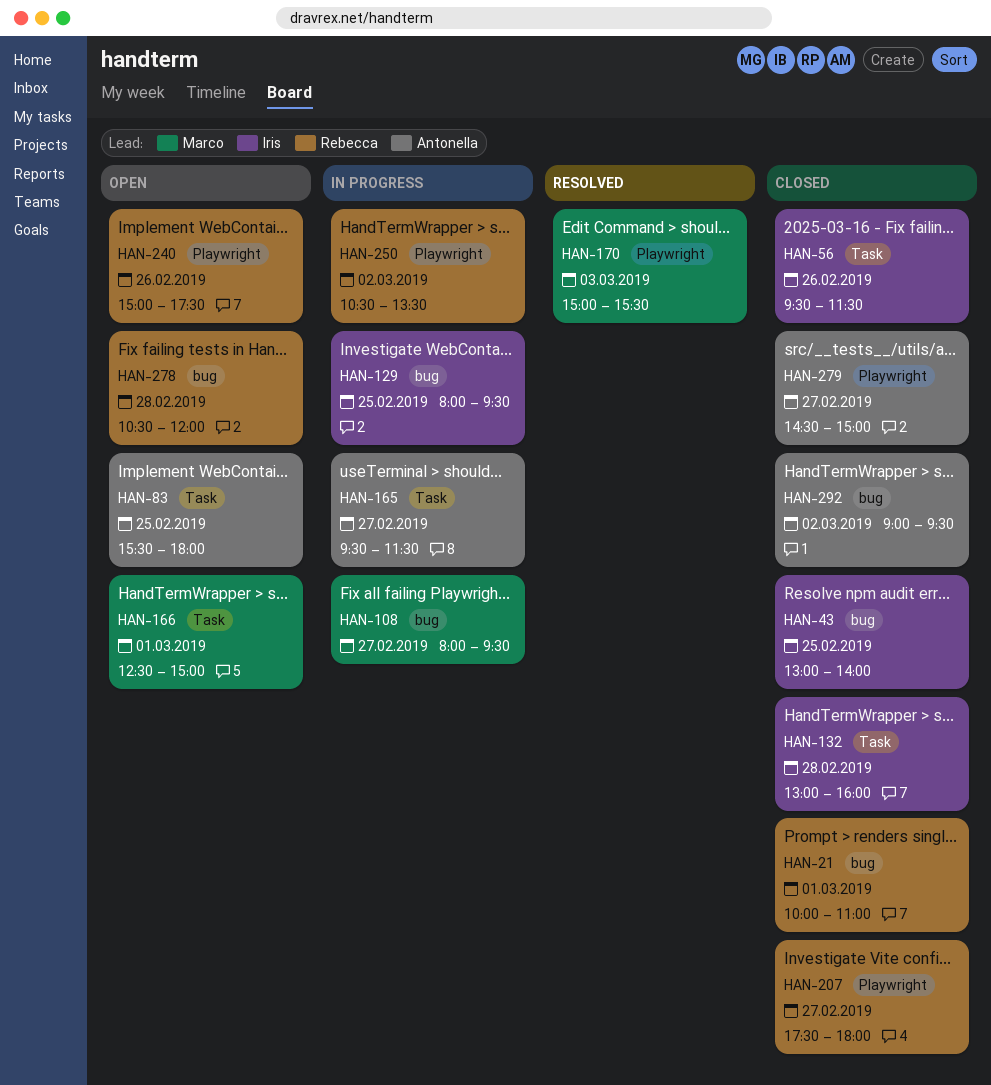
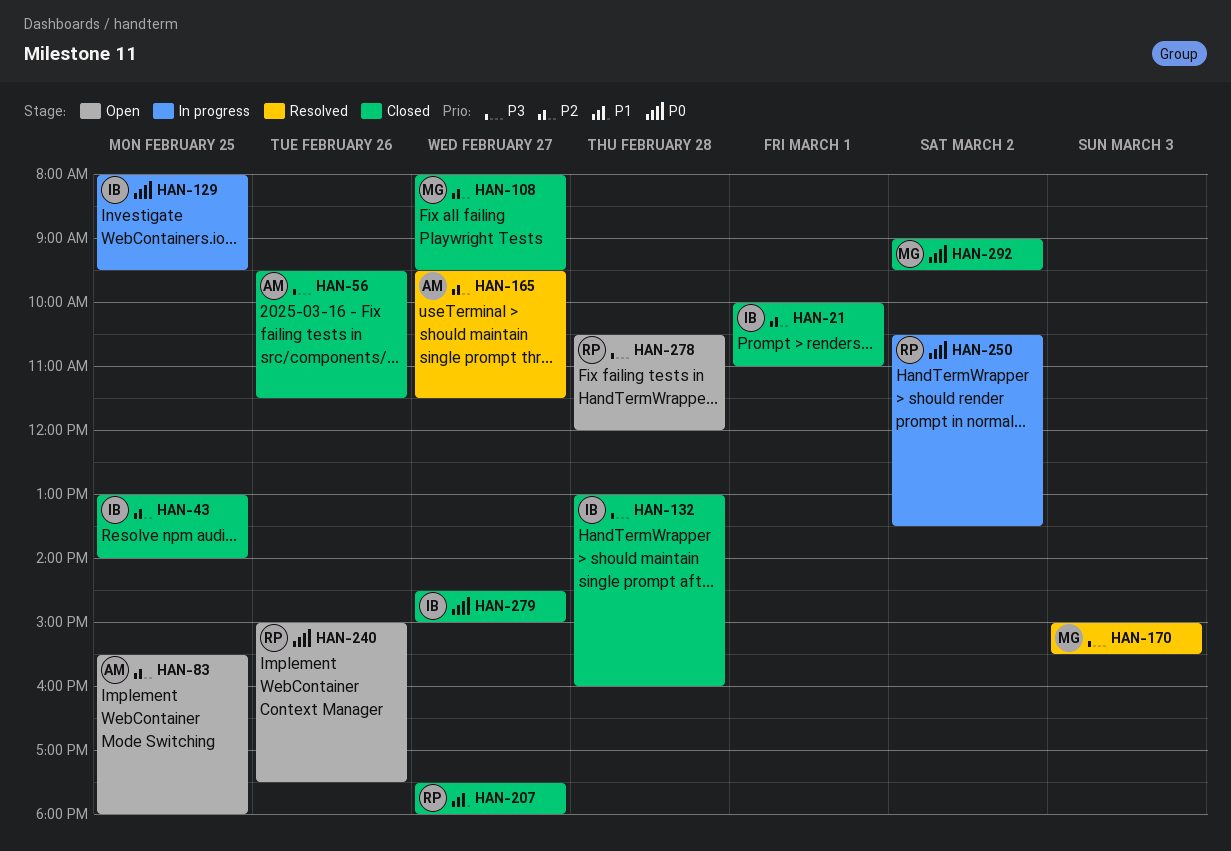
HAN-21, owner: Rebecca -> Iris
HAN-56, owner: Iris -> Antonella
HAN-108, status: In progress -> Closed
HAN-165, status: In progress -> Resolved
HAN-166: present -> none
HAN-279, owner: Antonella -> Iris
HAN-292, owner: Antonella -> Marco

